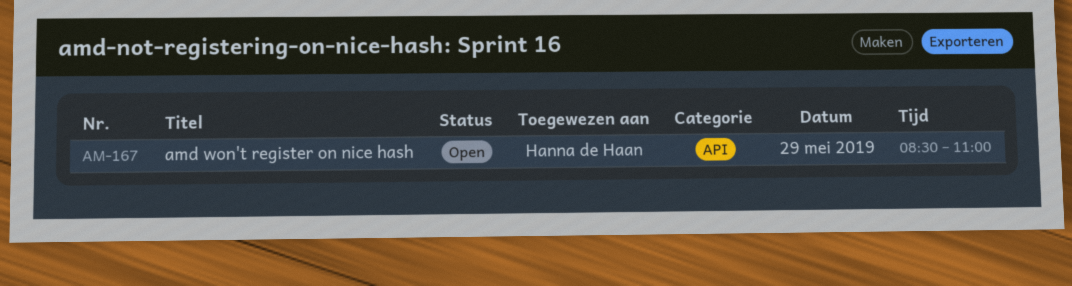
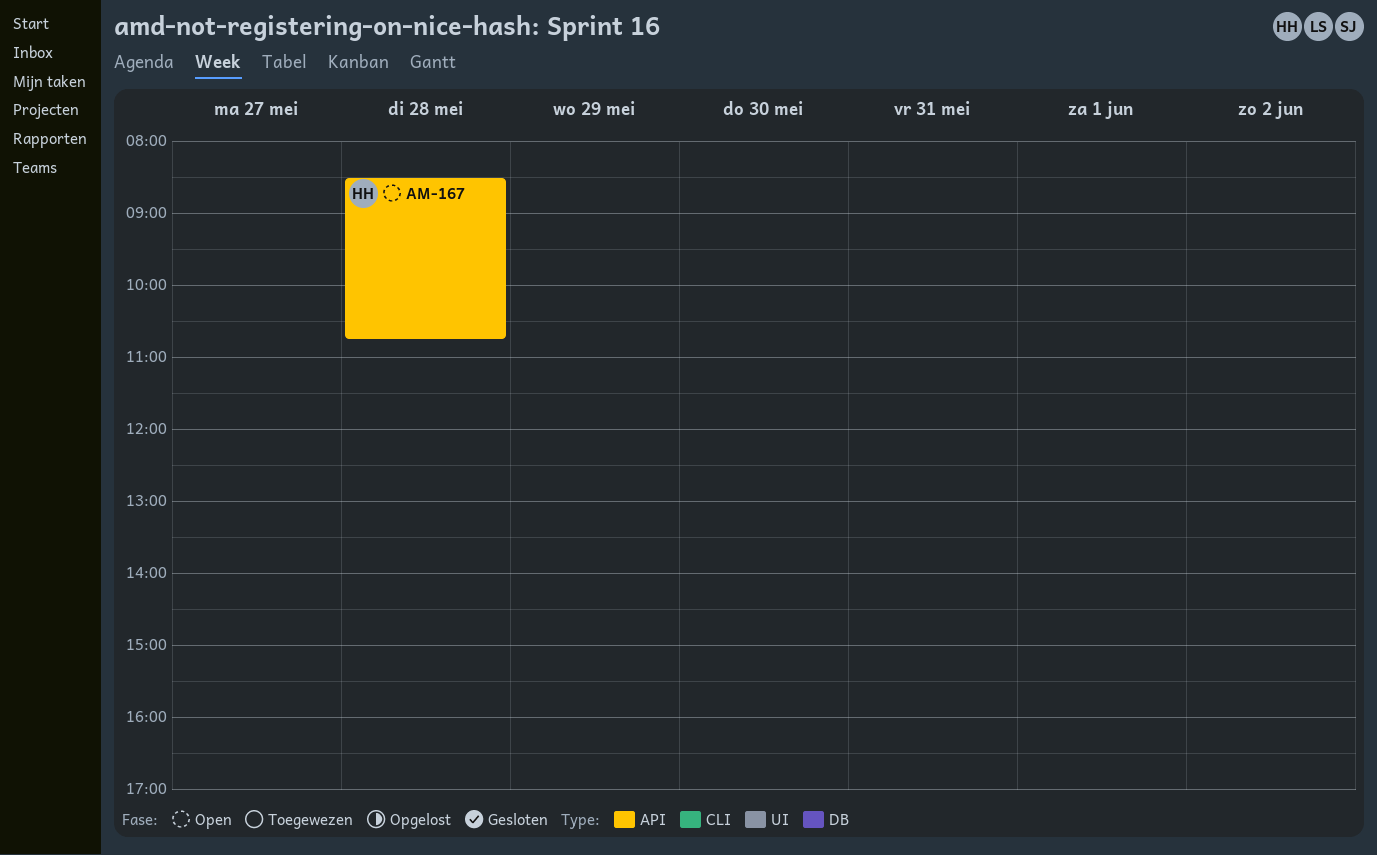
AM-167, day: May 29 -> May 28
AM-167, ends: 11:00 -> 10:45

